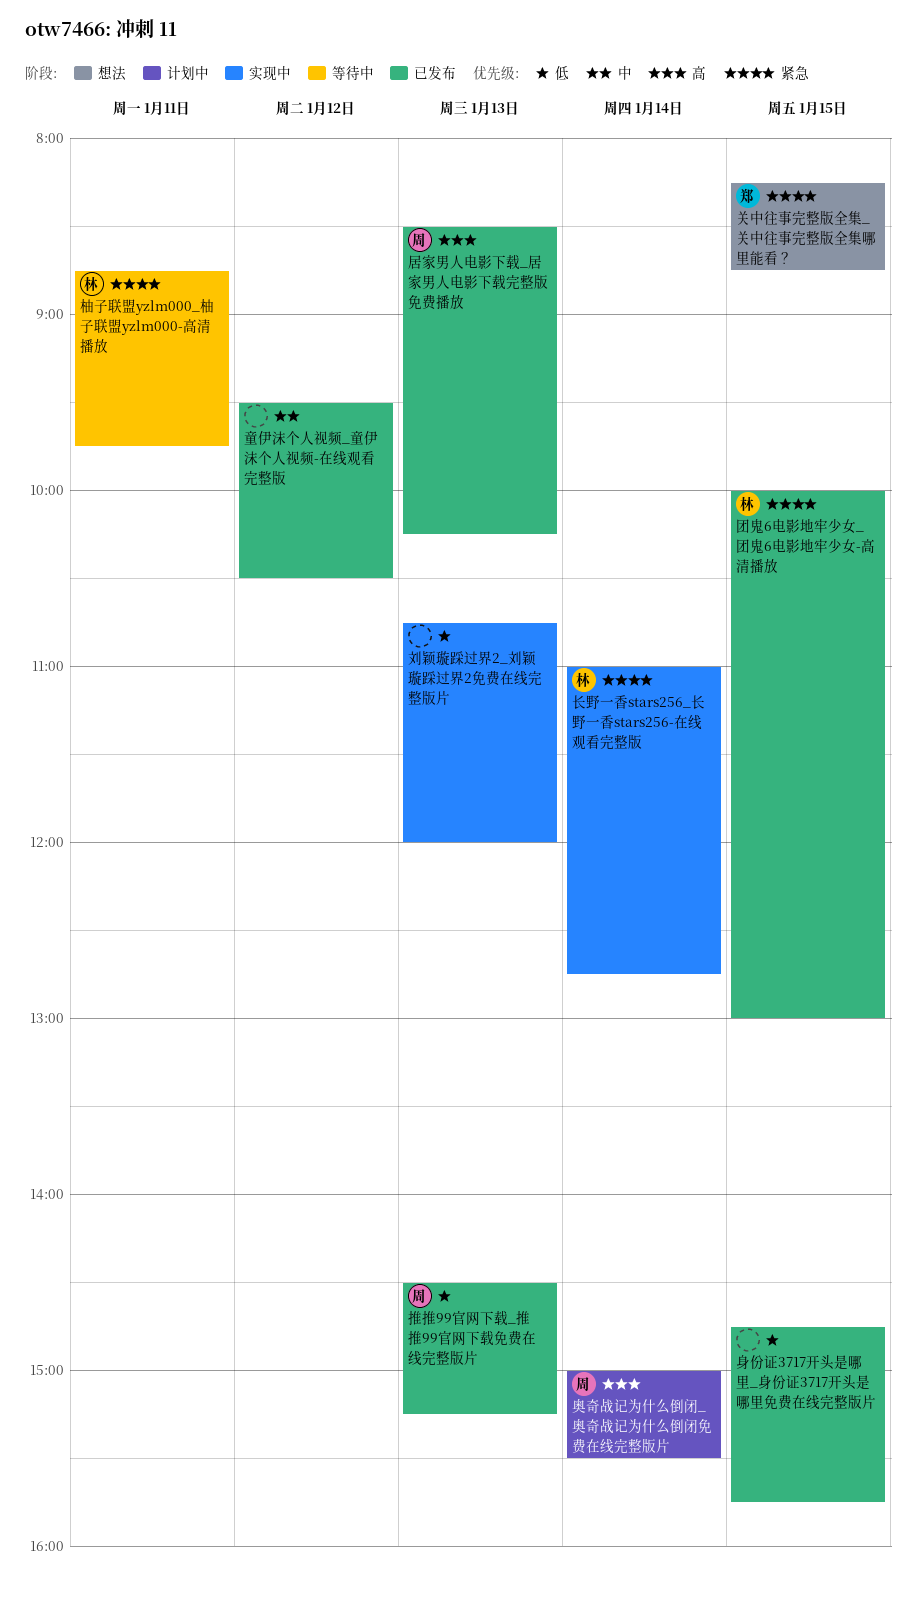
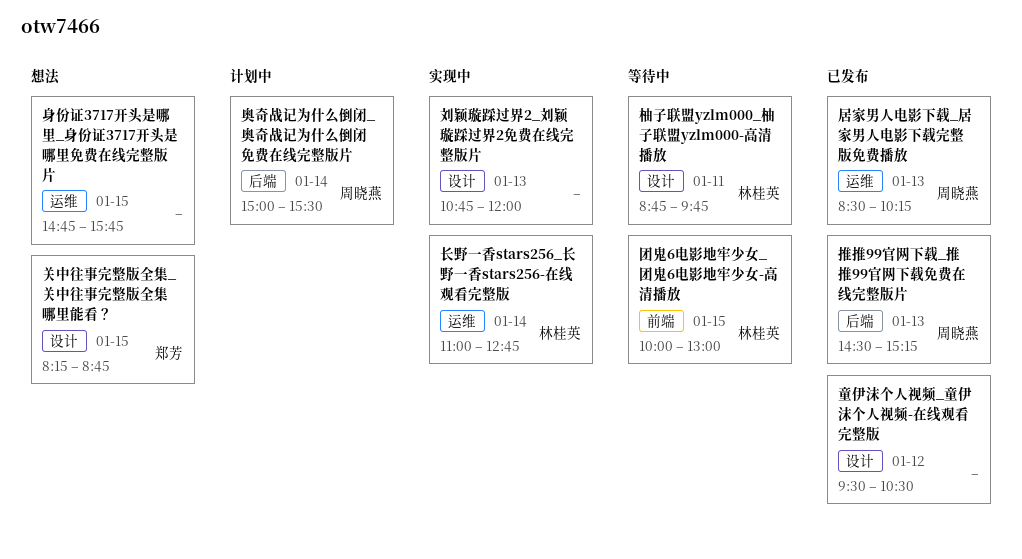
团鬼6电影地牢少女_团鬼6电影地牢少女-高清播放, status: 已发布 -> 等待中
身份证3717开头是哪里_身份证3717开头是哪里免费在线完整版片, status: 已发布 -> 想法

